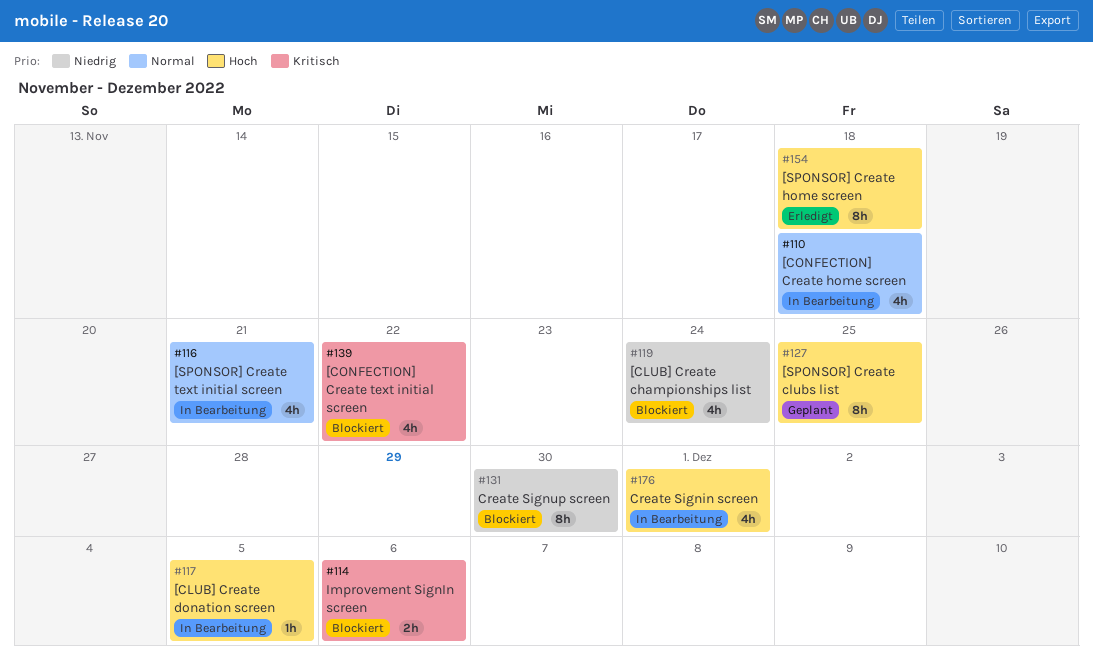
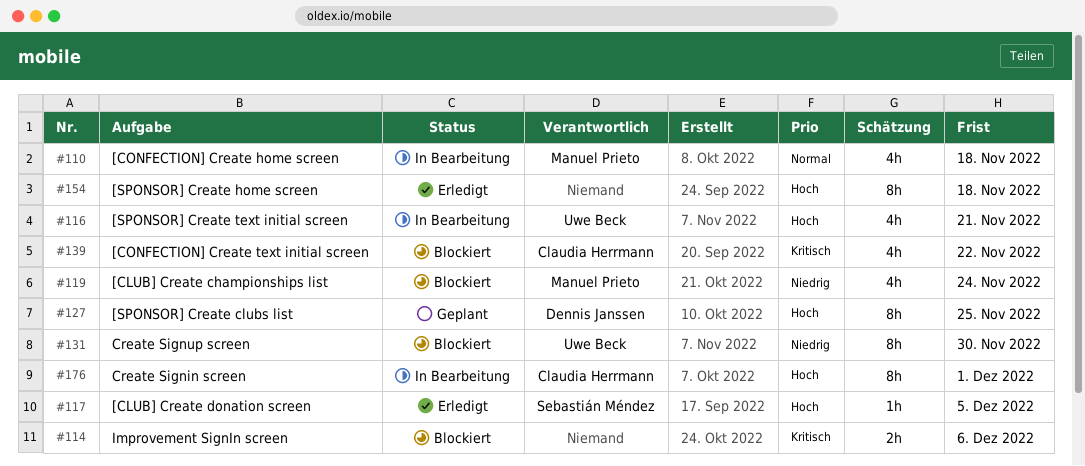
#116, priority: Normal -> Hoch
#117, status: In Bearbeitung -> Erledigt
#176, estimate: 4h -> 8h

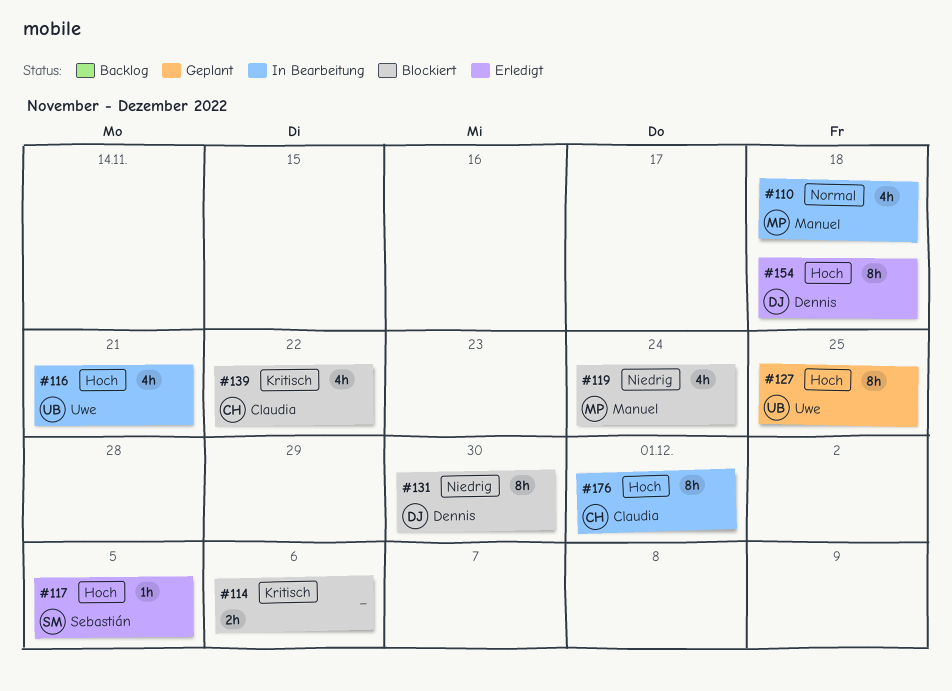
#127, owner: Dennis Janssen -> Uwe Beck
#131, owner: Uwe Beck -> Dennis Janssen
#154, owner: none -> Dennis Janssen

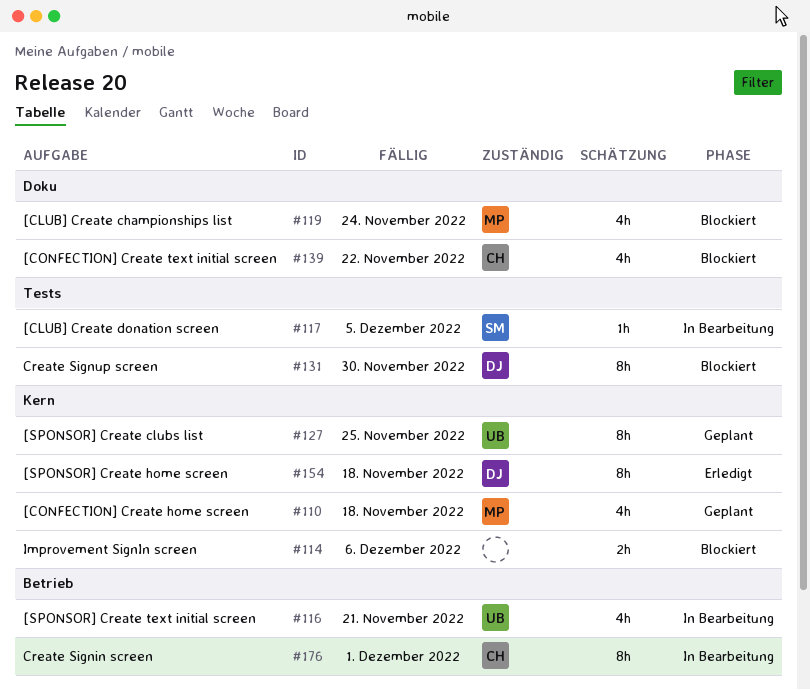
#110, status: In Bearbeitung -> Geplant
#117, status: Erledigt -> In Bearbeitung

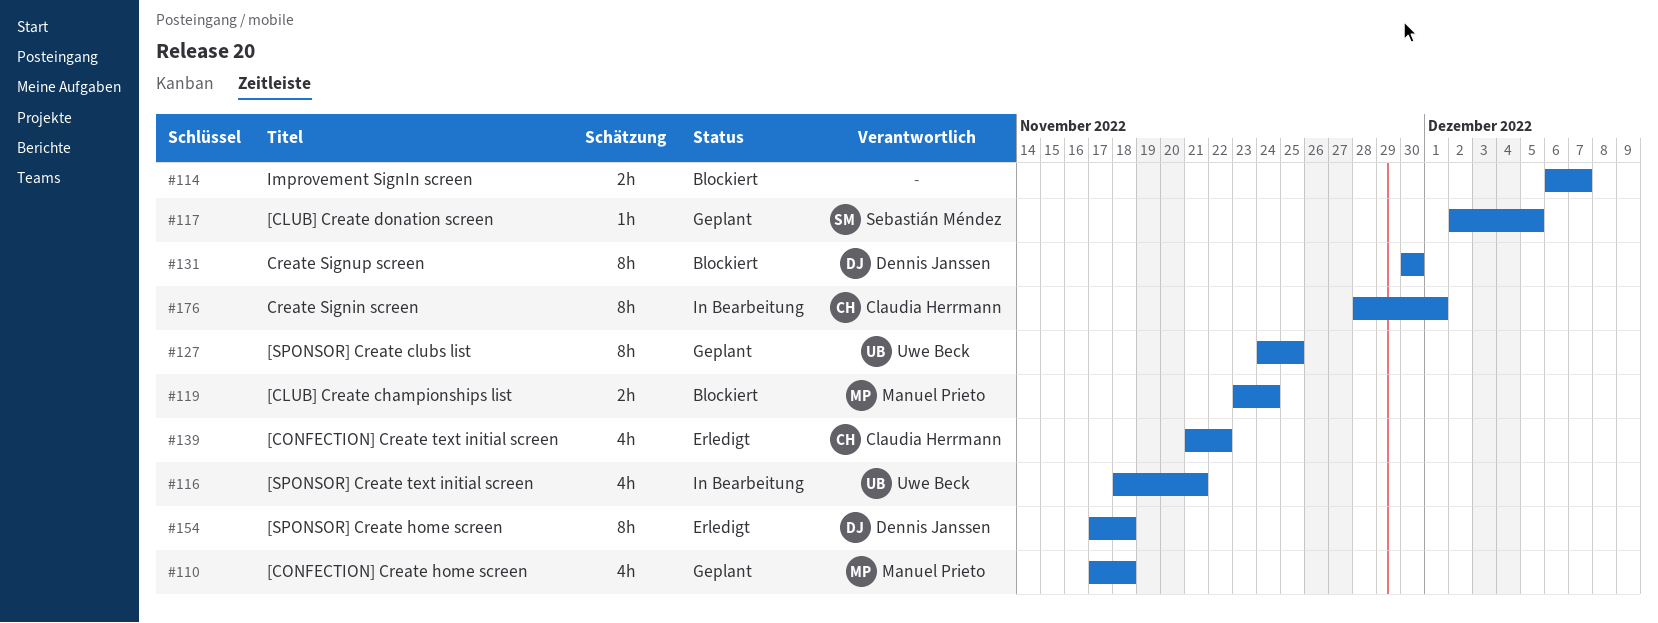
#114, due: Dec 6 -> Dec 7
#117, status: In Bearbeitung -> Geplant
#119, estimate: 4h -> 2h
#139, status: Blockiert -> Erledigt

